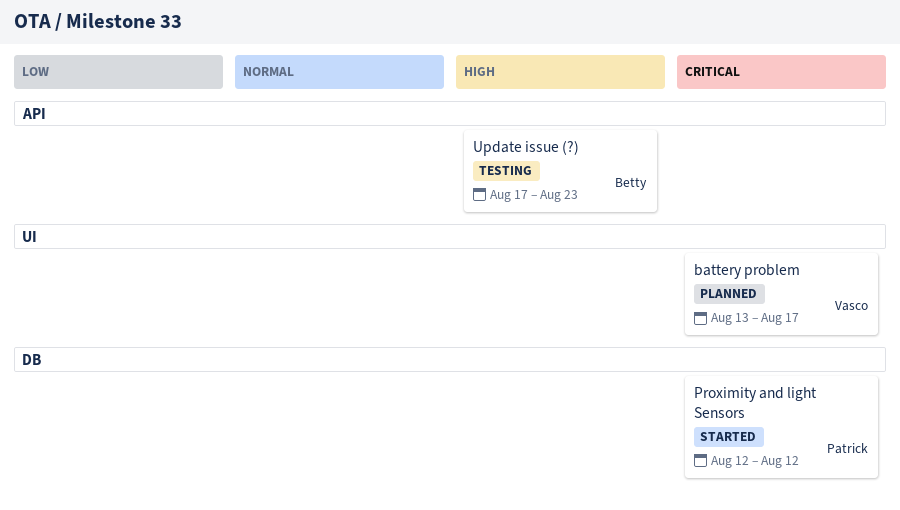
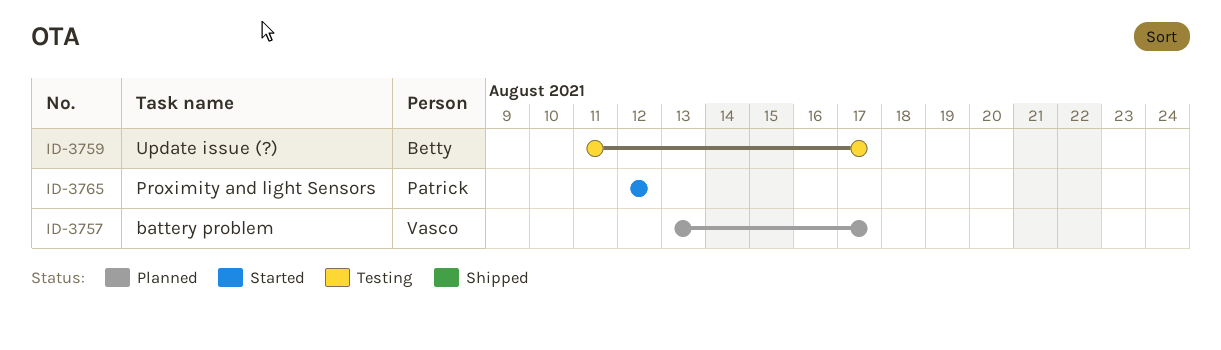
Update issue (?), start: Aug 17 -> Aug 11
Update issue (?), due: Aug 23 -> Aug 17

